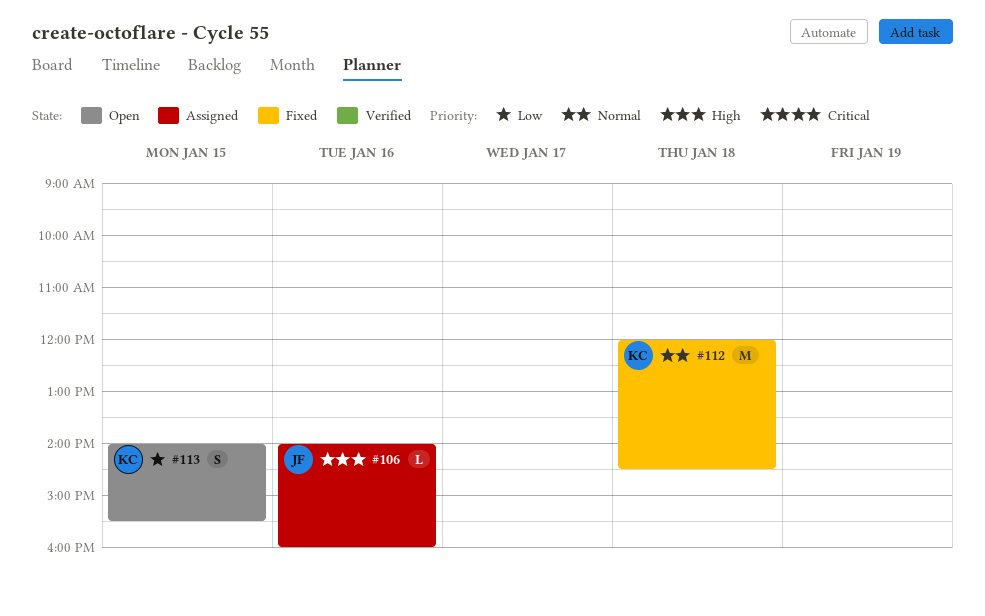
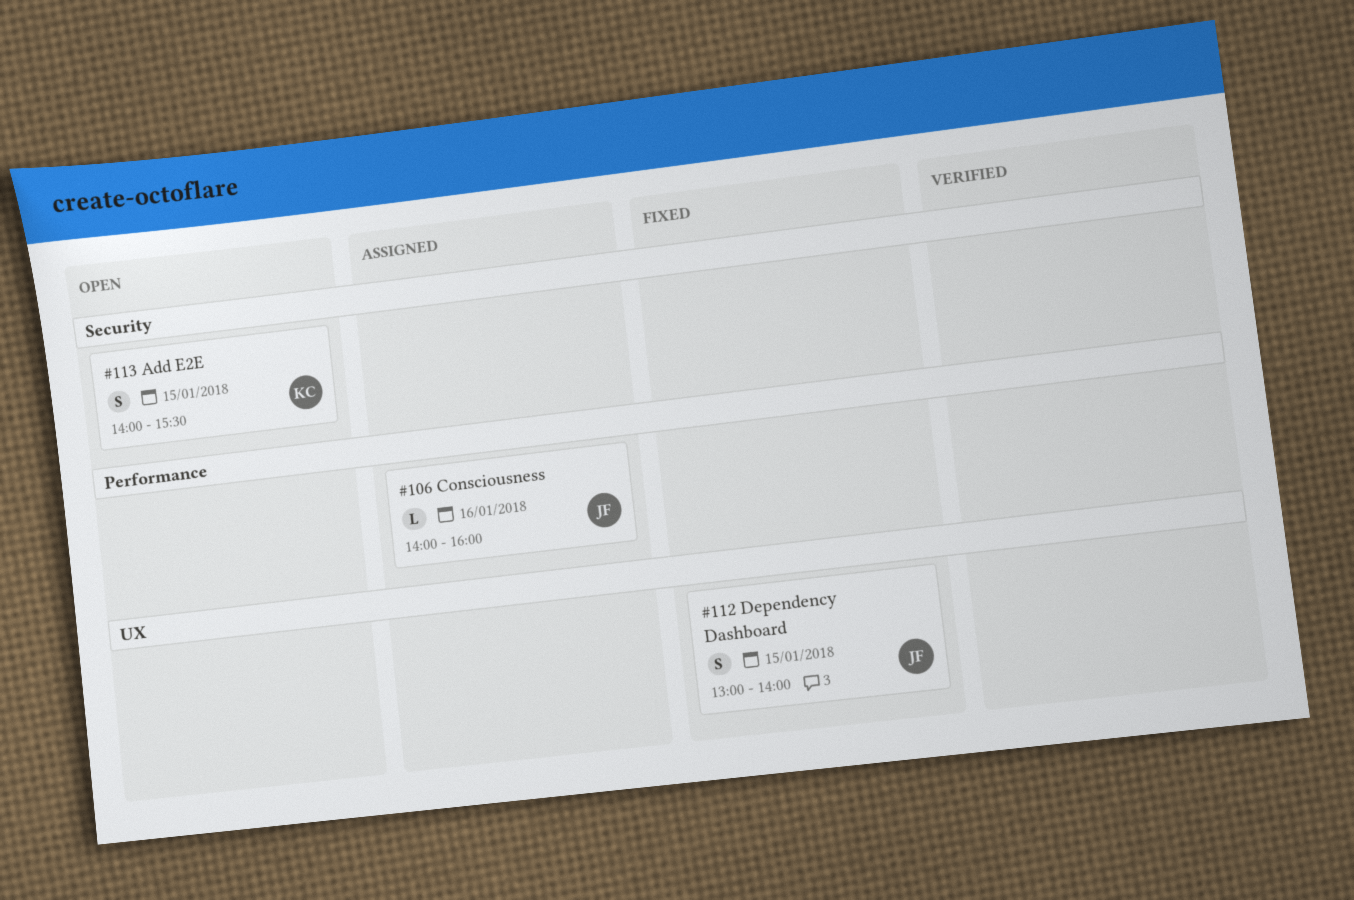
#112, owner: KC -> JF
#112, estimate: M -> S
#112, day: Jan 18 -> Jan 15
#112, begins: 12:00 -> 13:00
#112, ends: 14:30 -> 14:00

